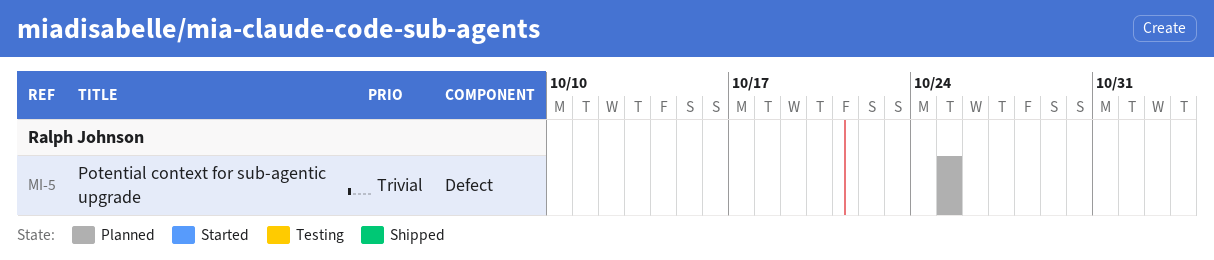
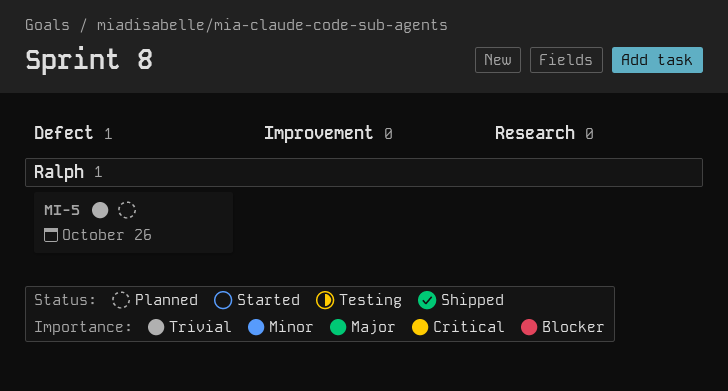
MI-5, due: Oct 25 -> Oct 26

